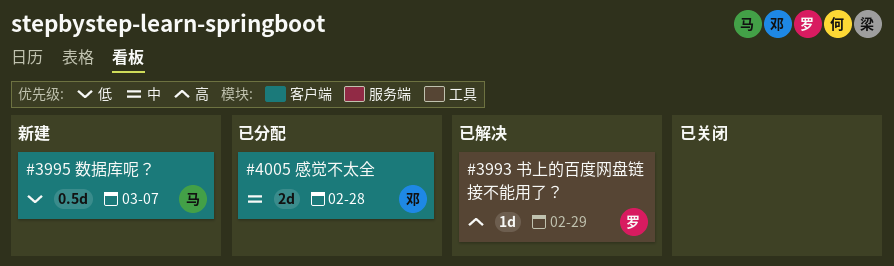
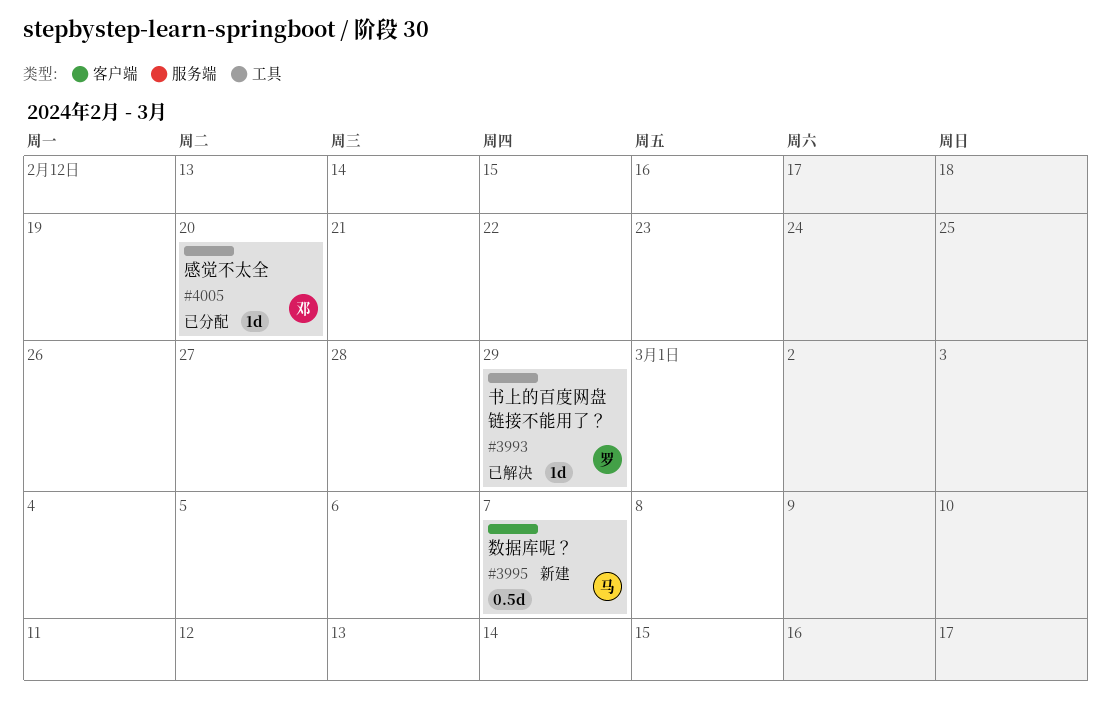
#4005, label: 客户端 -> 工具
#4005, estimate: 2d -> 1d
#4005, due: Feb 28 -> Feb 20

